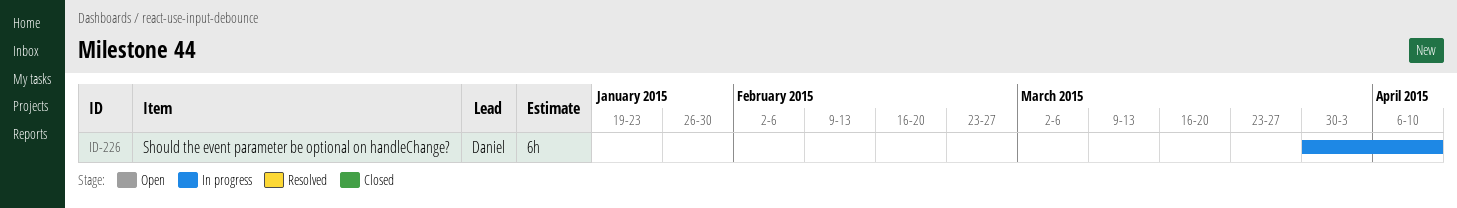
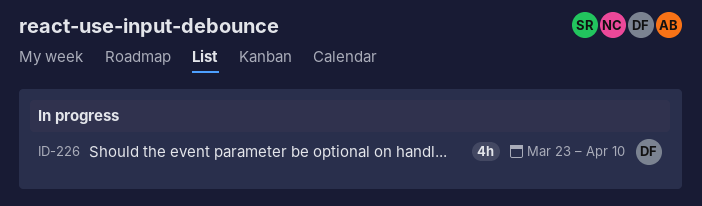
ID-226, estimate: 6h -> 4h
ID-226, start: Mar 30 -> Mar 23

